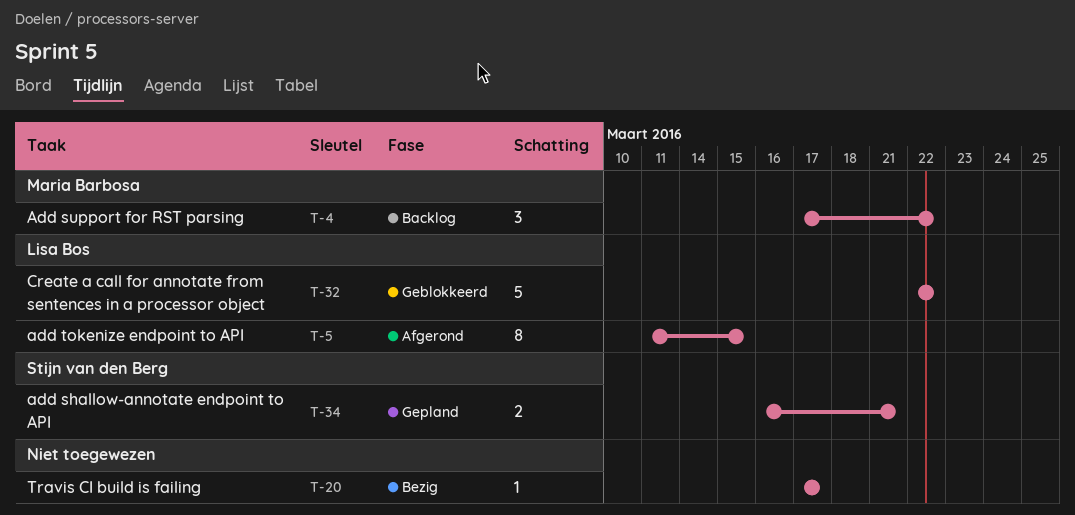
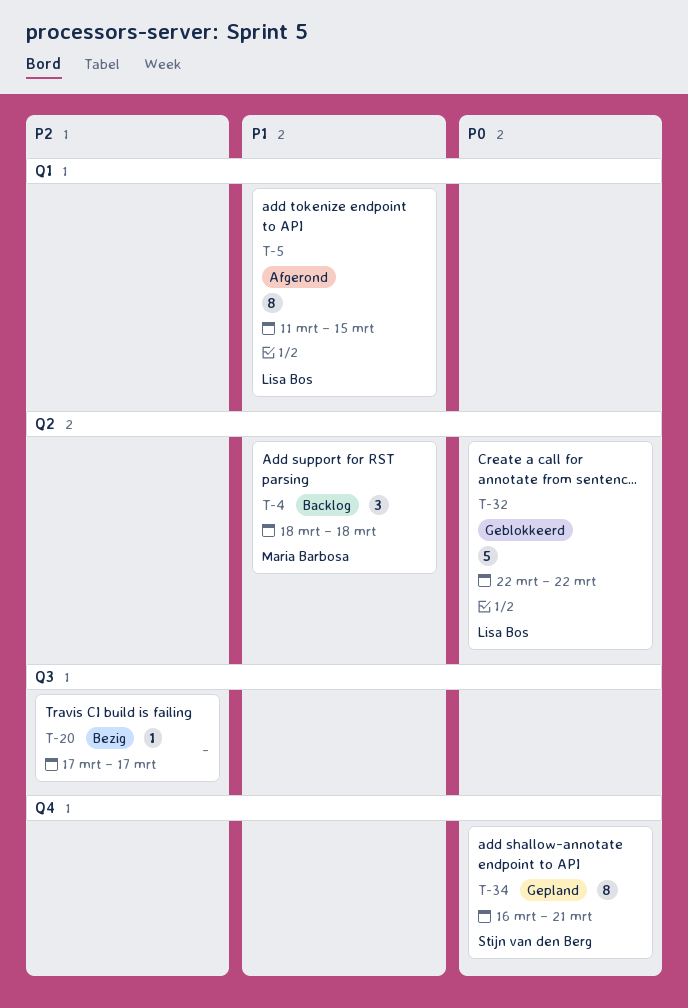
T-4, start: Mar 17 -> Mar 18
T-4, due: Mar 22 -> Mar 18
T-34, estimate: 2 -> 8

